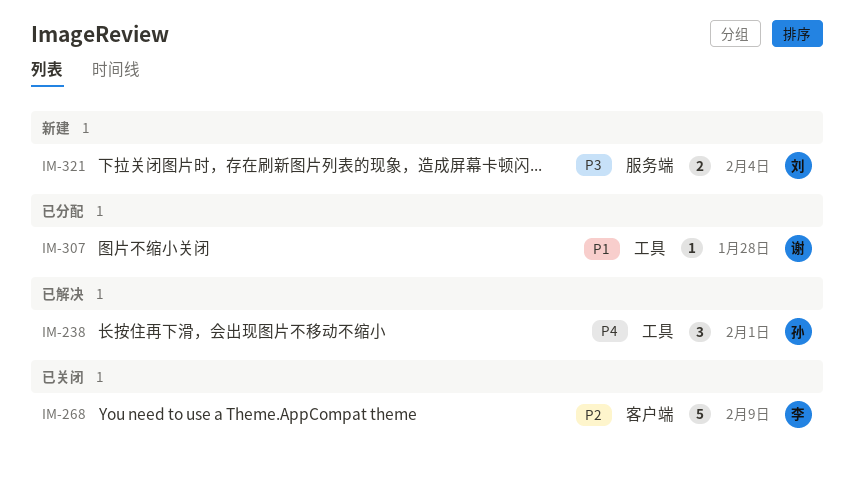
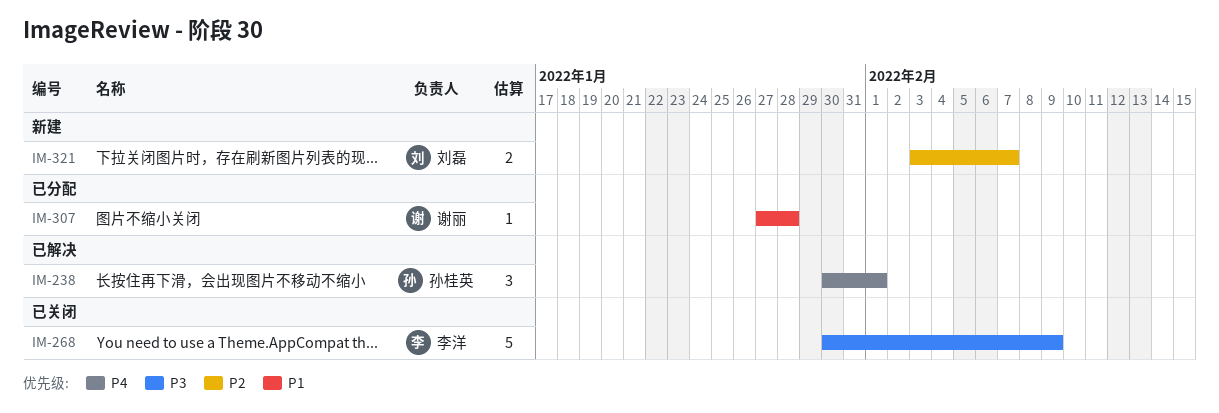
IM-268, priority: P2 -> P3
IM-321, priority: P3 -> P2
IM-321, due: Feb 4 -> Feb 7

